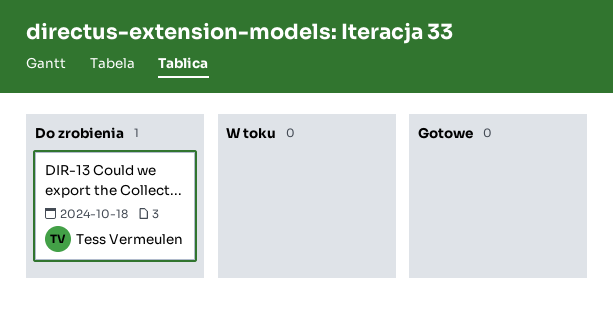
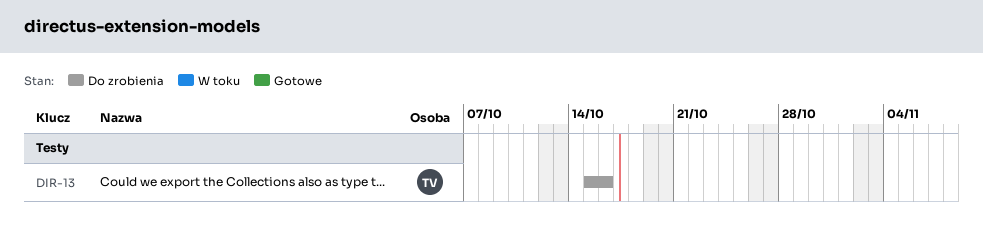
DIR-13, due: Oct 18 -> Oct 16

